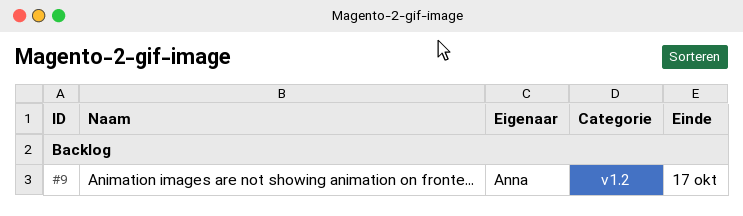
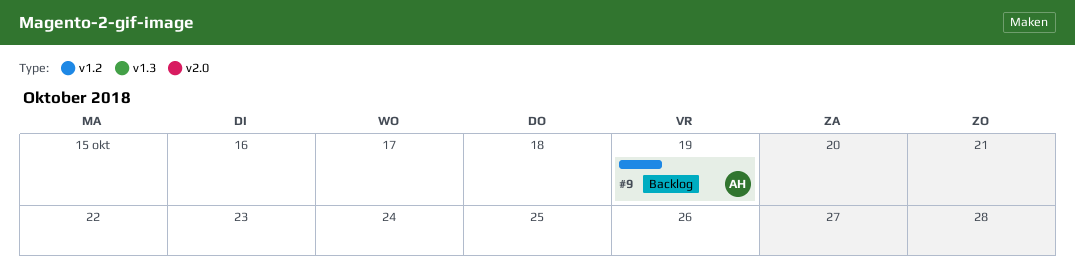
#9, due: Oct 17 -> Oct 19

